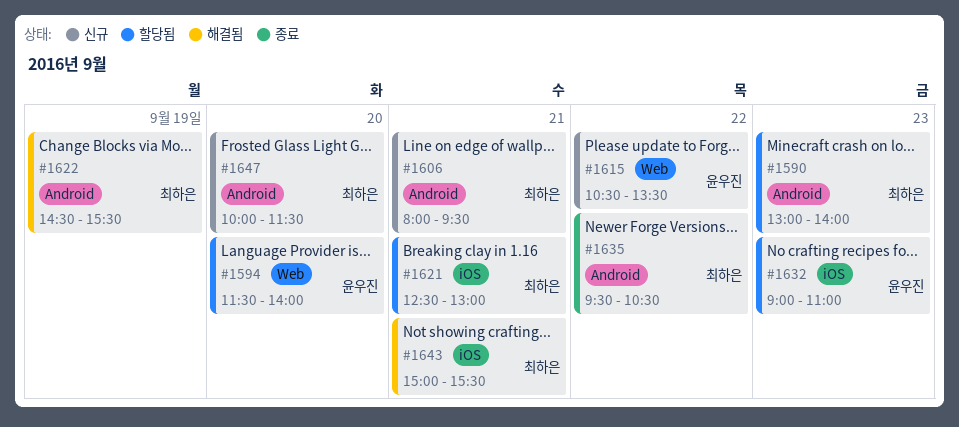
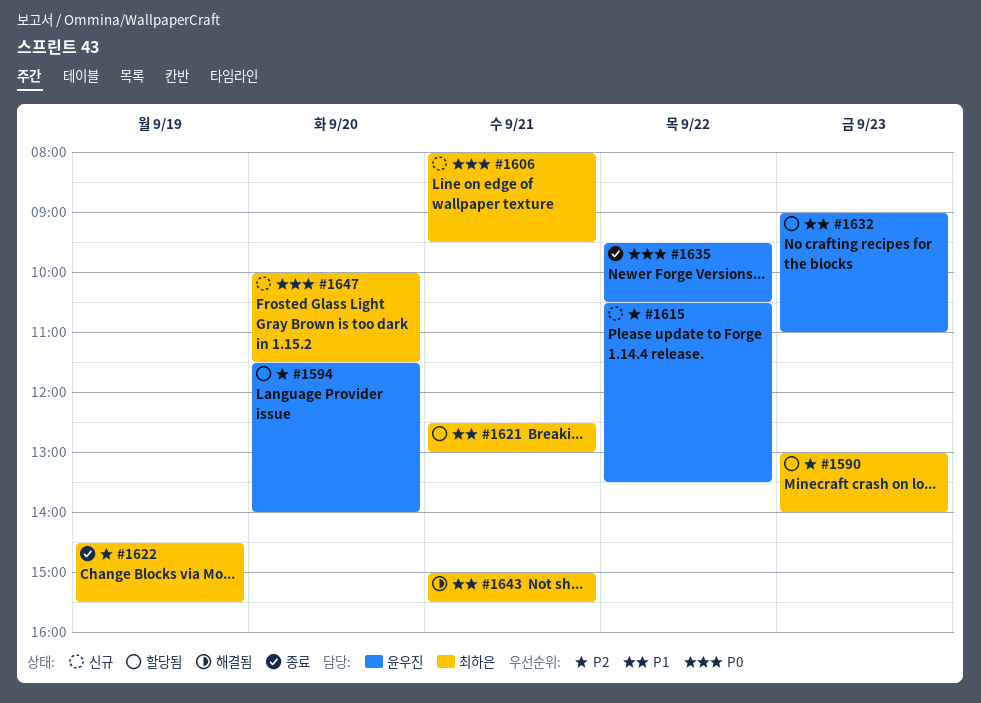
#1622, status: 해결됨 -> 종료
#1635, owner: 최하은 -> 윤우진

